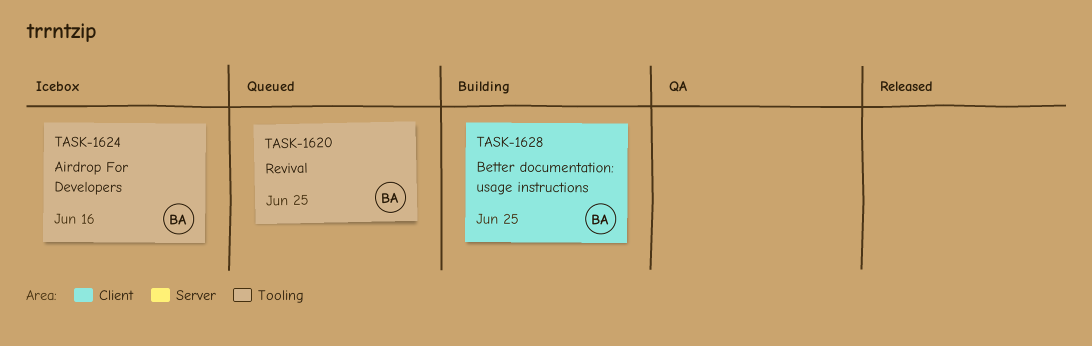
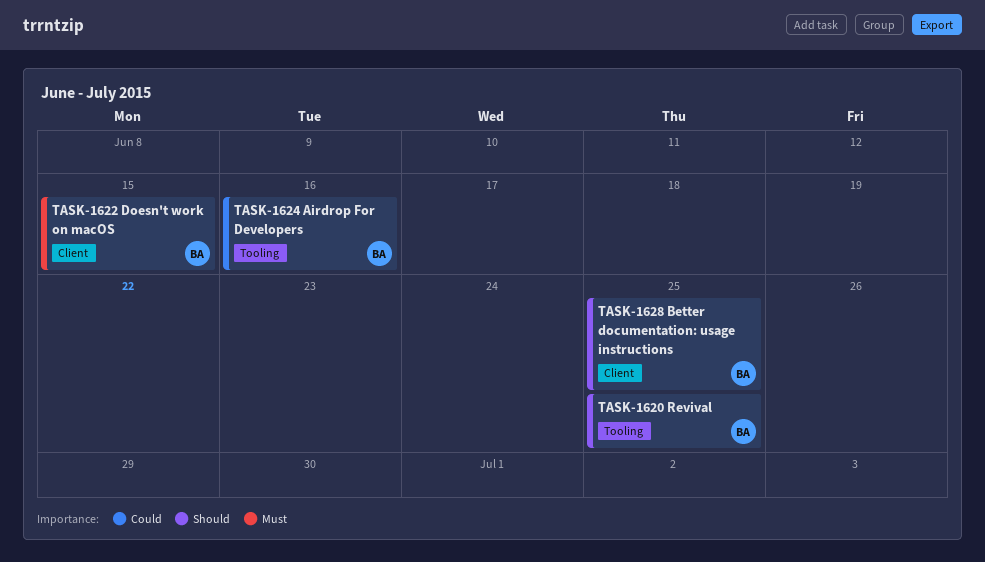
TASK-1622: none -> present

